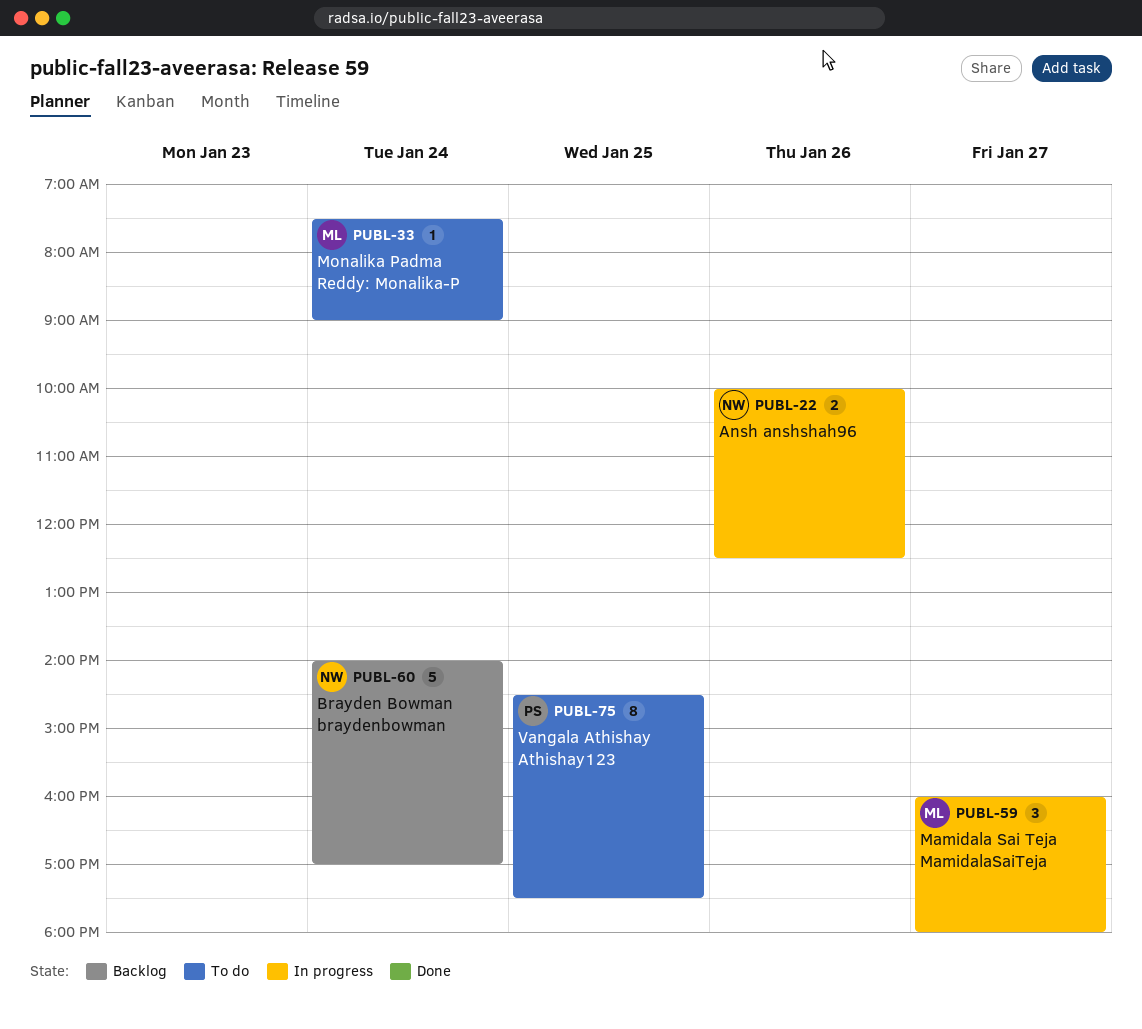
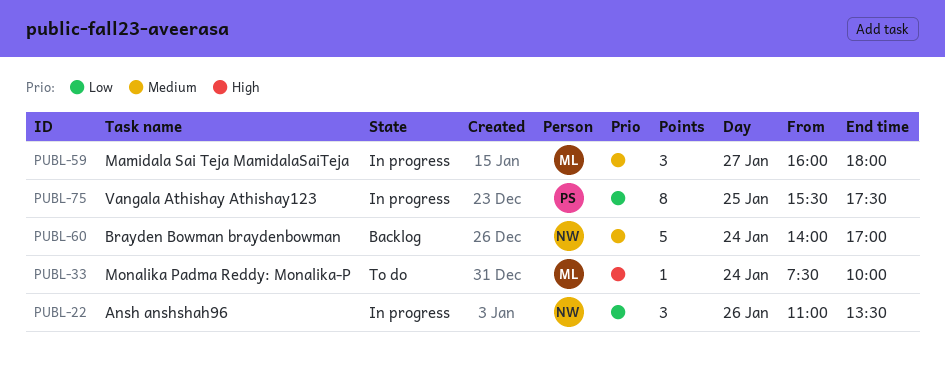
PUBL-22, estimate: 2 -> 3
PUBL-22, begins: 10:00 -> 11:00
PUBL-22, ends: 12:30 -> 13:30
PUBL-33, ends: 09:00 -> 10:00
PUBL-75, status: To do -> In progress
PUBL-75, begins: 14:30 -> 15:30

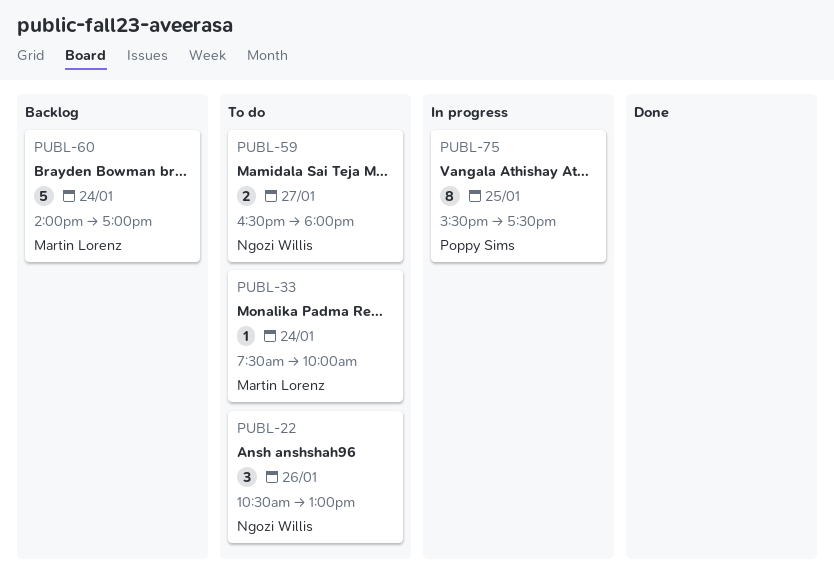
PUBL-22, status: In progress -> To do
PUBL-22, begins: 11:00 -> 10:30
PUBL-22, ends: 13:30 -> 13:00
PUBL-59, status: In progress -> To do
PUBL-59, owner: Martin Lorenz -> Ngozi Willis
PUBL-59, estimate: 3 -> 2
PUBL-59, begins: 16:00 -> 16:30
PUBL-60, owner: Ngozi Willis -> Martin Lorenz

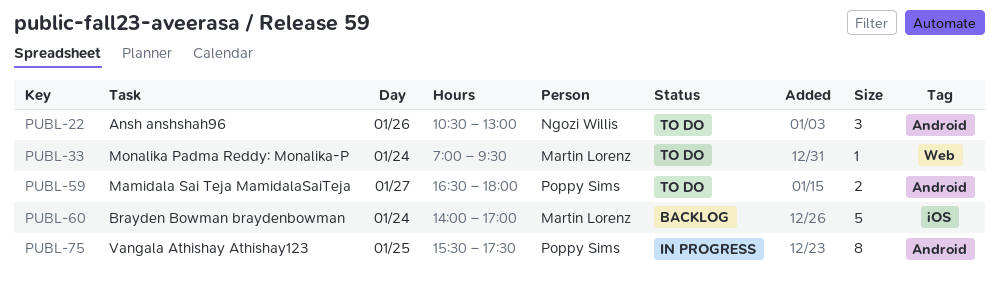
PUBL-33, begins: 07:30 -> 07:00
PUBL-33, ends: 10:00 -> 09:30
PUBL-59, owner: Ngozi Willis -> Poppy Sims

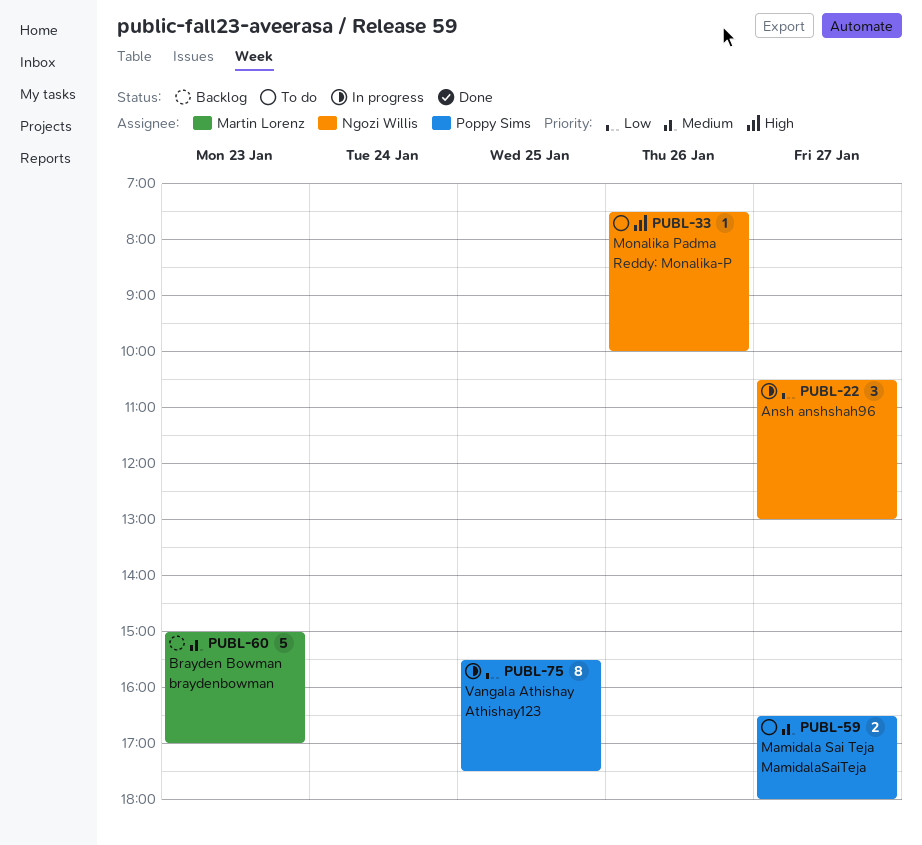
PUBL-22, status: To do -> In progress
PUBL-22, day: Jan 26 -> Jan 27
PUBL-33, owner: Martin Lorenz -> Ngozi Willis
PUBL-33, day: Jan 24 -> Jan 26
PUBL-33, begins: 07:00 -> 07:30
PUBL-33, ends: 09:30 -> 10:00
PUBL-60, day: Jan 24 -> Jan 23
PUBL-60, begins: 14:00 -> 15:00

